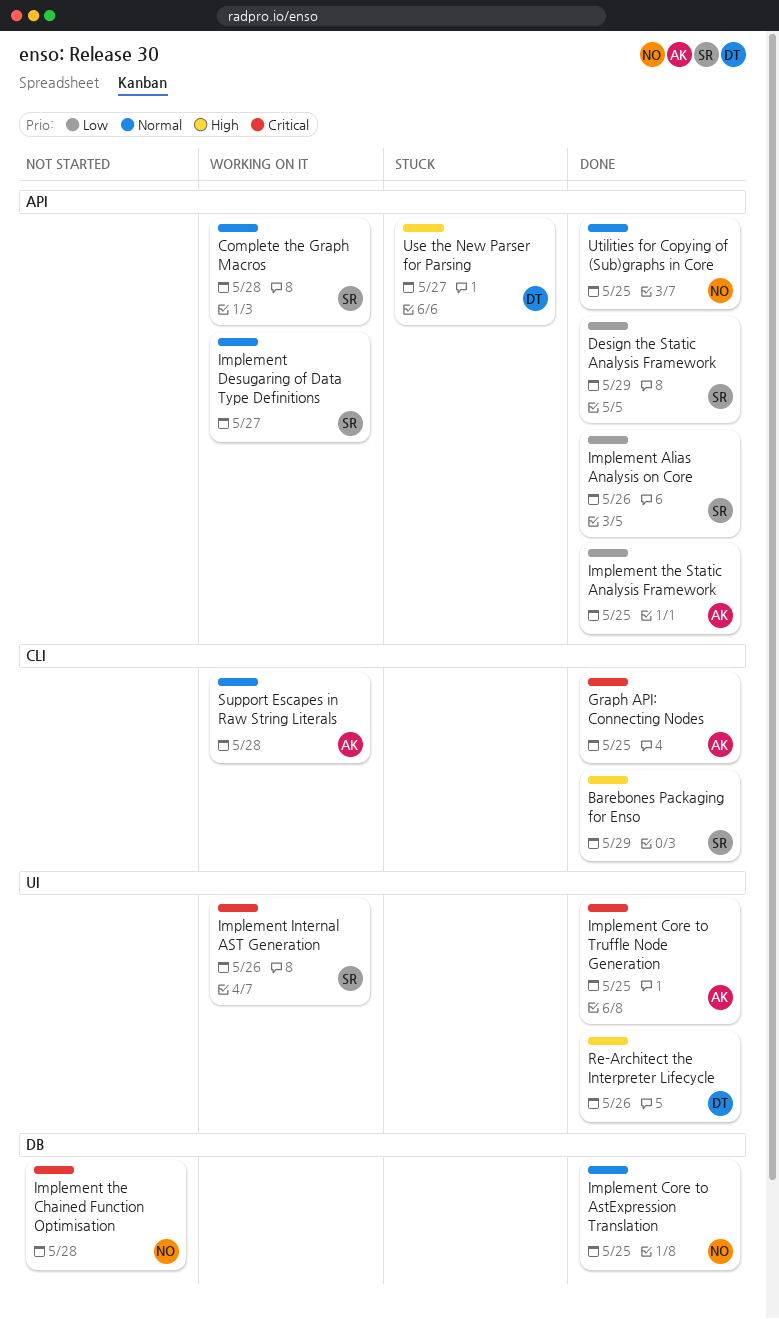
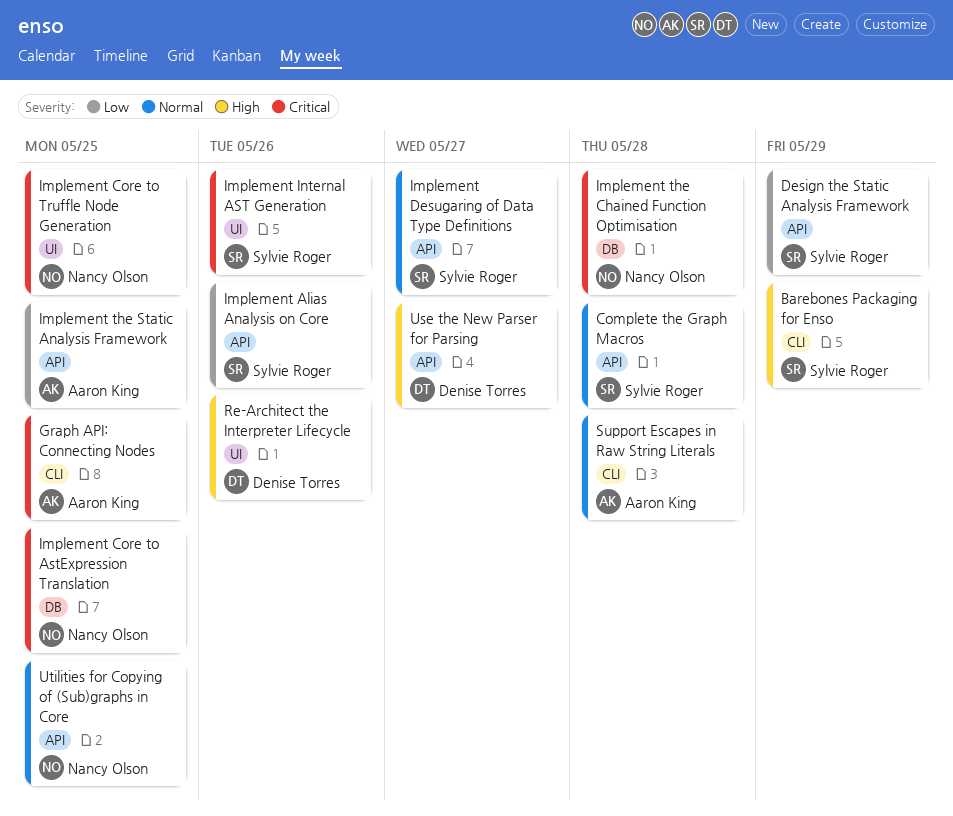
Implement Core to AstExpression Translation, priority: Normal -> Critical
Implement Core to Truffle Node Generation, owner: Aaron King -> Nancy Olson

